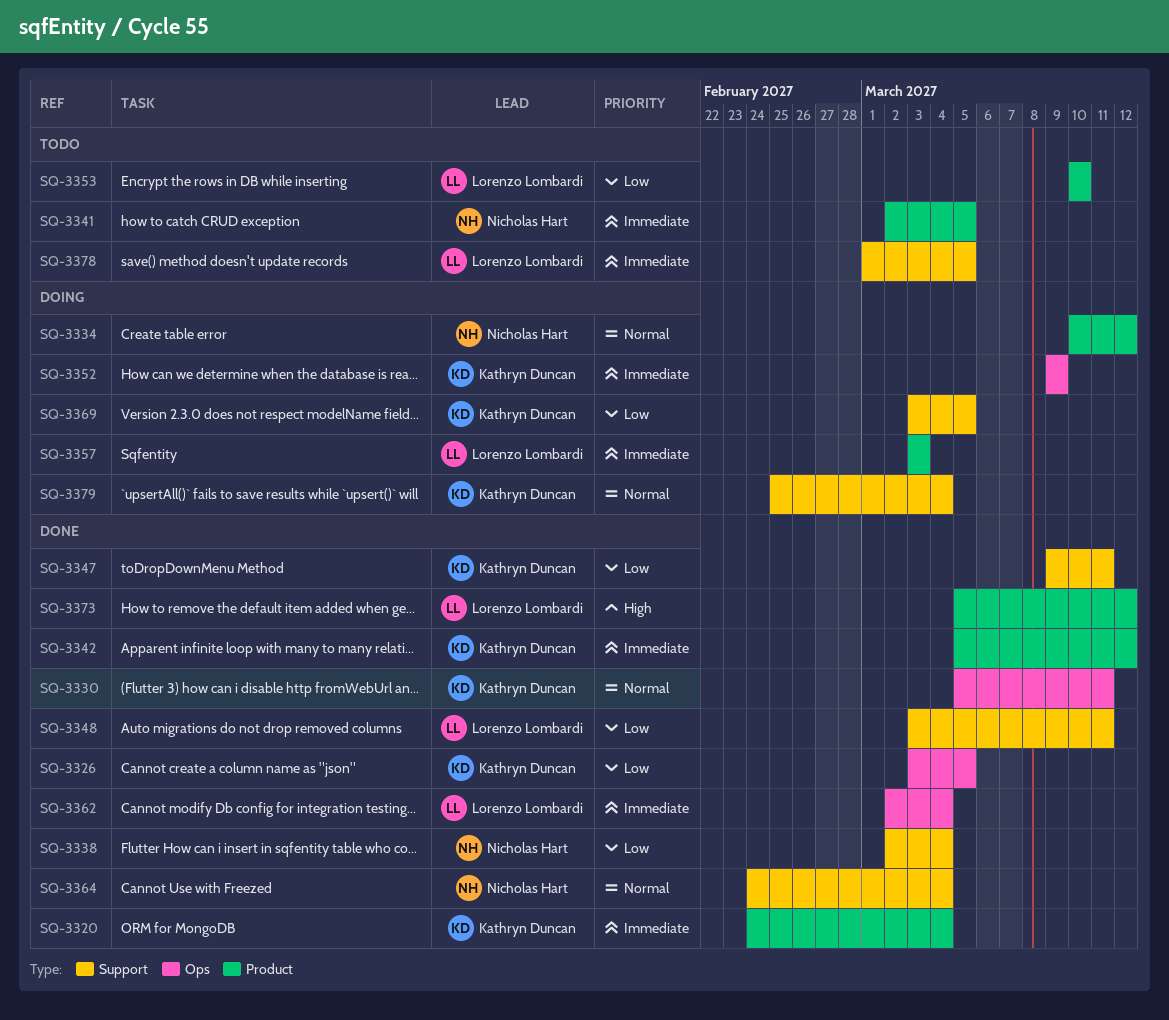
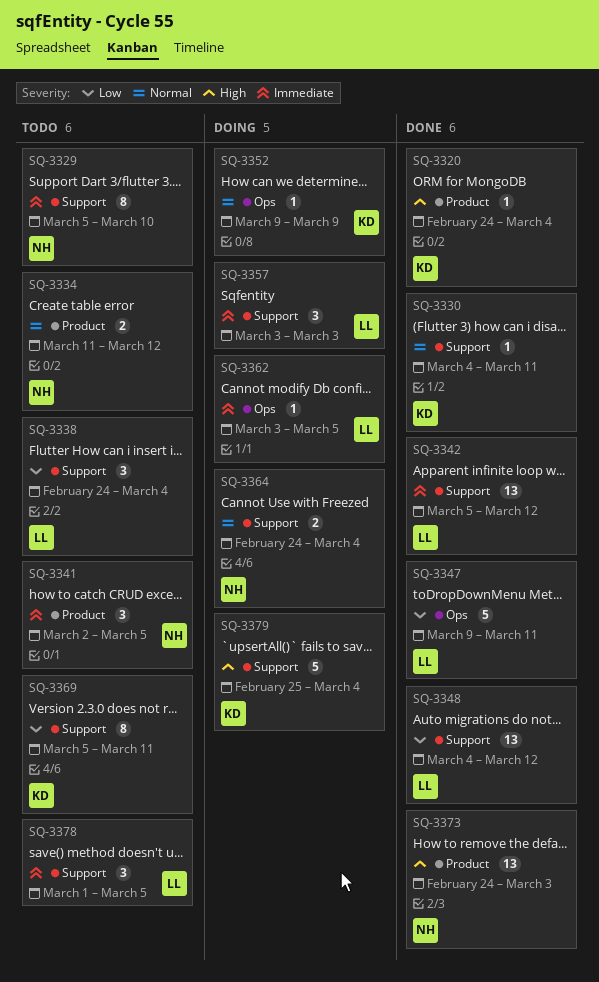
SQ-3320, priority: Immediate -> High
SQ-3326: present -> none
SQ-3329: none -> present
SQ-3330, label: Ops -> Support
SQ-3330, start: Mar 5 -> Mar 4
SQ-3334, status: Doing -> Todo
SQ-3334, start: Mar 10 -> Mar 11
SQ-3338, status: Done -> Todo
SQ-3338, owner: Nicholas Hart -> Lorenzo Lombardi
SQ-3338, start: Mar 2 -> Feb 24
SQ-3342, owner: Kathryn Duncan -> Lorenzo Lombardi
SQ-3342, label: Product -> Support
SQ-3347, owner: Kathryn Duncan -> Lorenzo Lombardi
SQ-3347, label: Support -> Ops
SQ-3348, start: Mar 3 -> Mar 4
SQ-3348, due: Mar 11 -> Mar 12
SQ-3352, priority: Immediate -> Normal
SQ-3353: present -> none
SQ-3357, label: Product -> Support
SQ-3362, status: Done -> Doing
SQ-3362, start: Mar 2 -> Mar 3
SQ-3362, due: Mar 4 -> Mar 5
SQ-3364, status: Done -> Doing
SQ-3369, status: Doing -> Todo
SQ-3369, start: Mar 3 -> Mar 5
SQ-3369, due: Mar 5 -> Mar 11
SQ-3373, owner: Lorenzo Lombardi -> Nicholas Hart
SQ-3373, start: Mar 5 -> Feb 24
SQ-3373, due: Mar 12 -> Mar 3
SQ-3379, priority: Normal -> High

